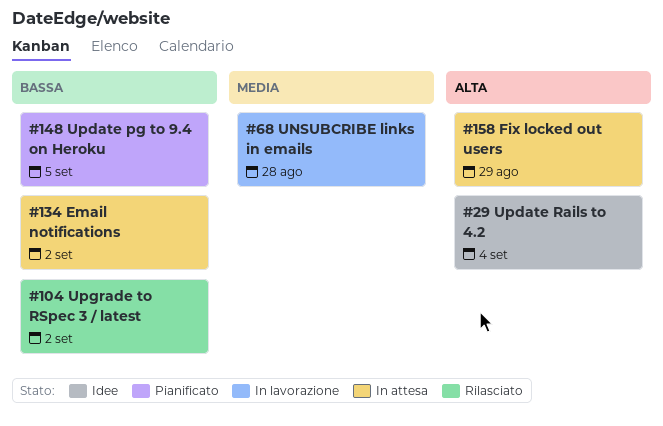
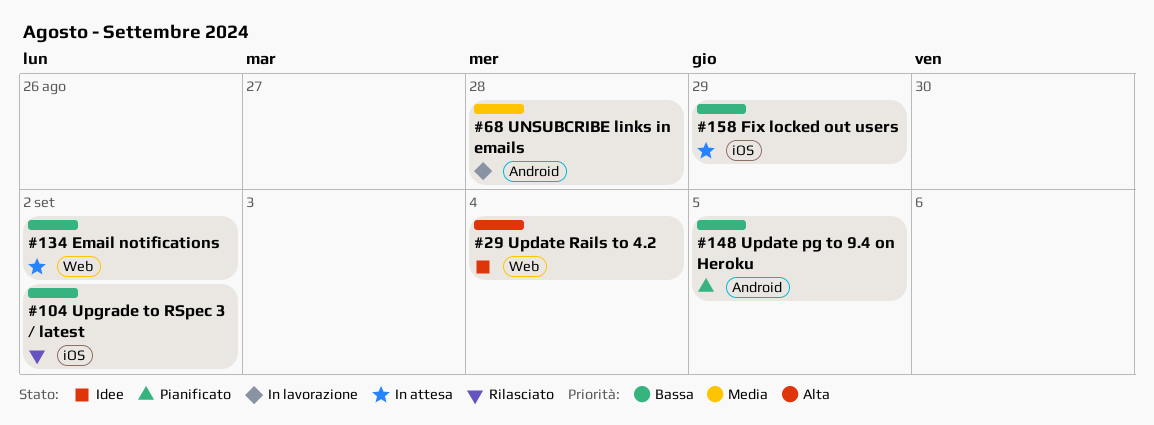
#158, priority: Alta -> Bassa

